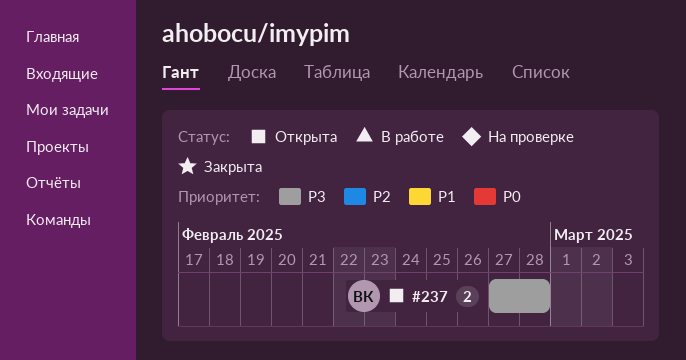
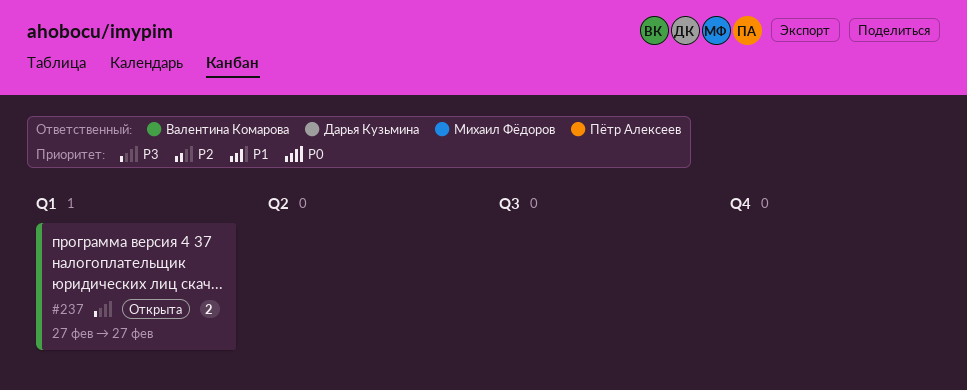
#237, due: Feb 28 -> Feb 27

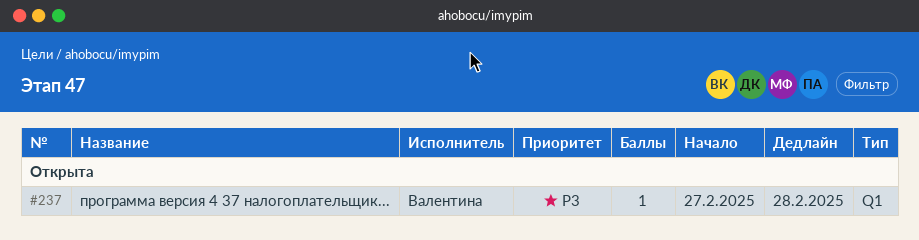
#237, estimate: 2 -> 1
#237, due: Feb 27 -> Feb 28

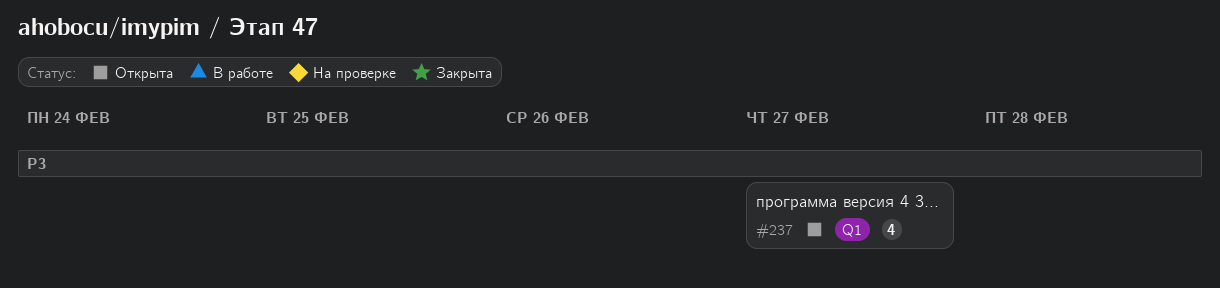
#237, estimate: 1 -> 4
#237, due: Feb 28 -> Feb 27

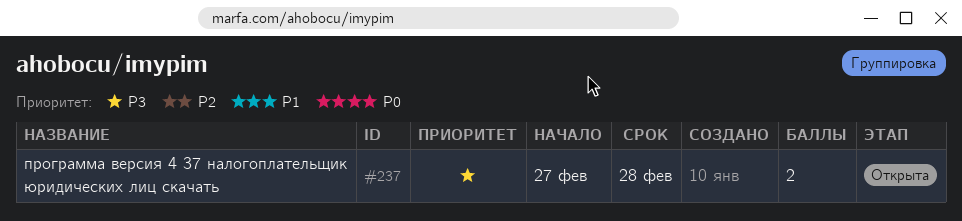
#237, estimate: 4 -> 2
#237, due: Feb 27 -> Feb 28

